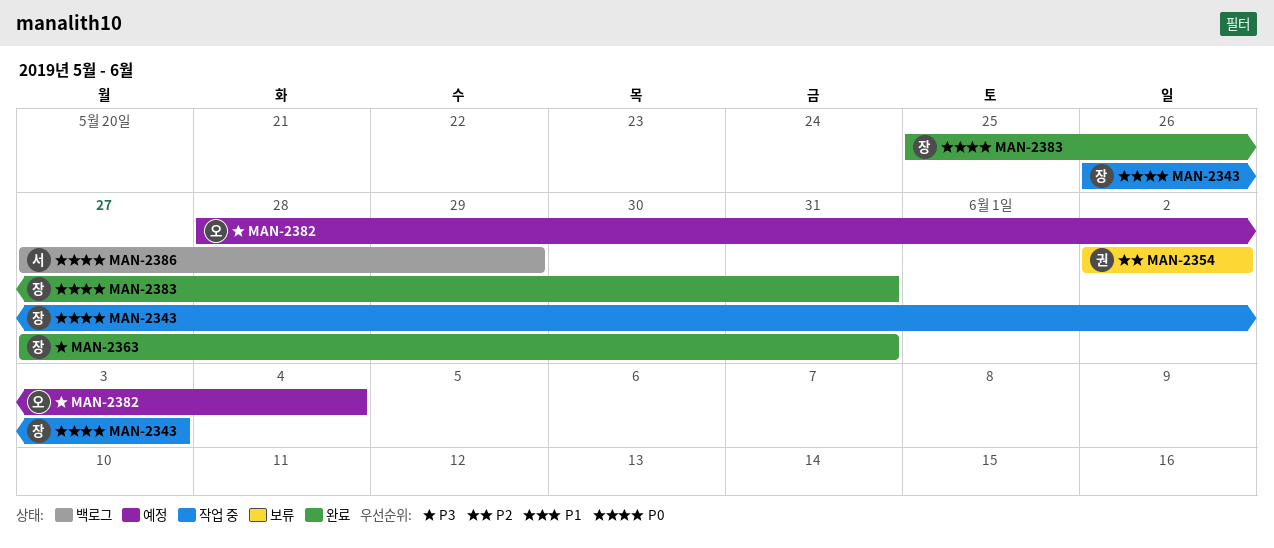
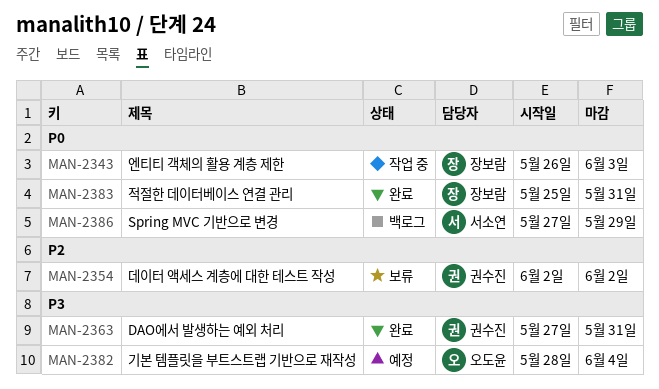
MAN-2363, owner: 장보람 -> 권수진

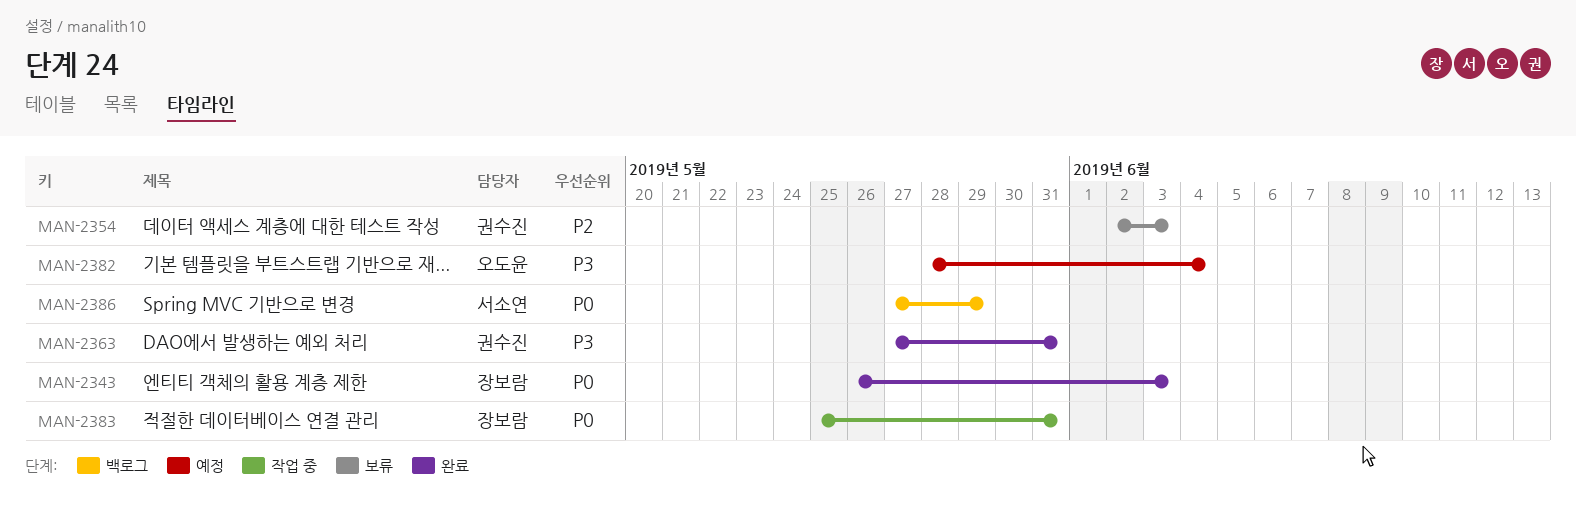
MAN-2343, status: 작업 중 -> 완료
MAN-2354, due: Jun 2 -> Jun 3
MAN-2383, status: 완료 -> 작업 중

